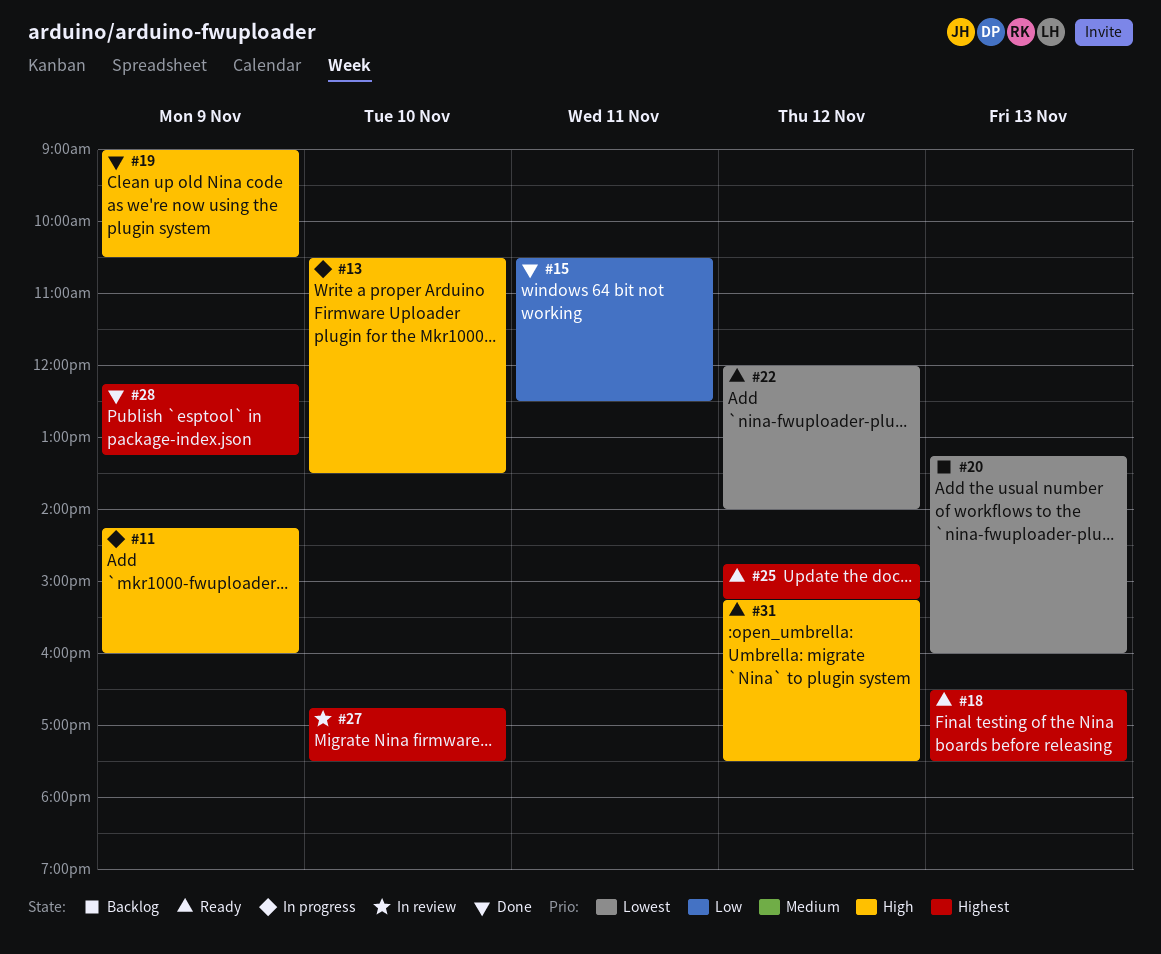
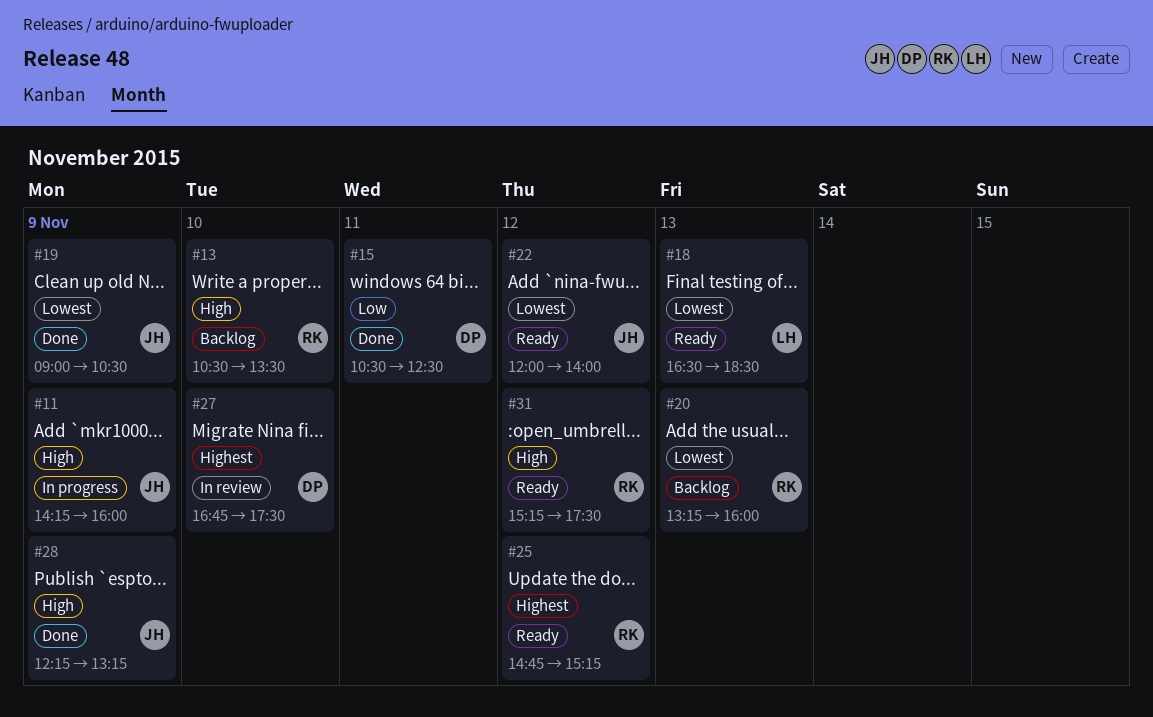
#13, status: In progress -> Backlog
#18, priority: Highest -> Lowest
#18, ends: 17:30 -> 18:30
#19, priority: High -> Lowest
#28, priority: Highest -> High

